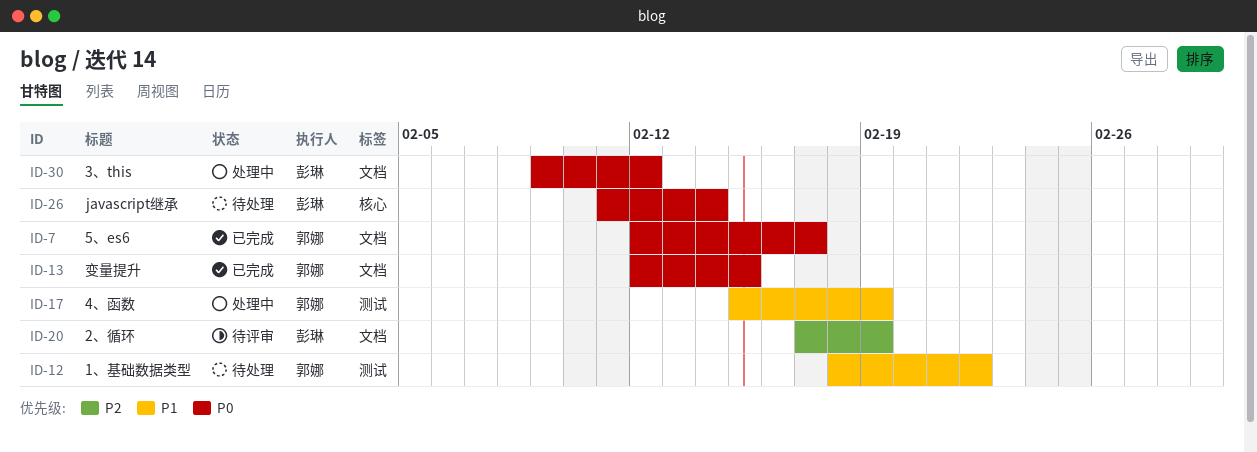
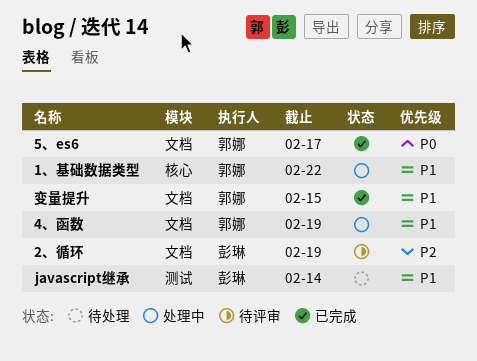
1、基础数据类型, status: 待处理 -> 处理中
1、基础数据类型, label: 测试 -> 核心
3、this: present -> none
4、函数, label: 测试 -> 文档
javascript继承, priority: P0 -> P1
javascript继承, label: 核心 -> 测试
变量提升, priority: P0 -> P1

